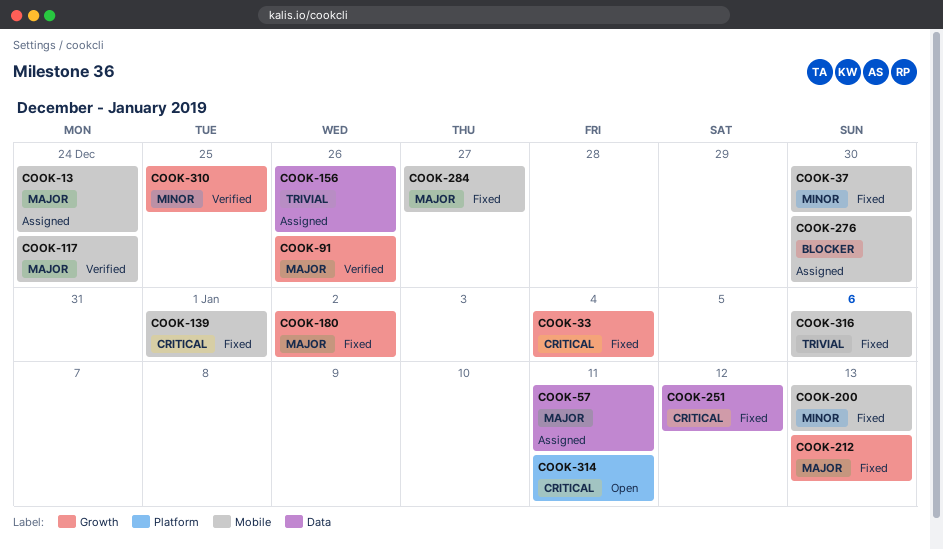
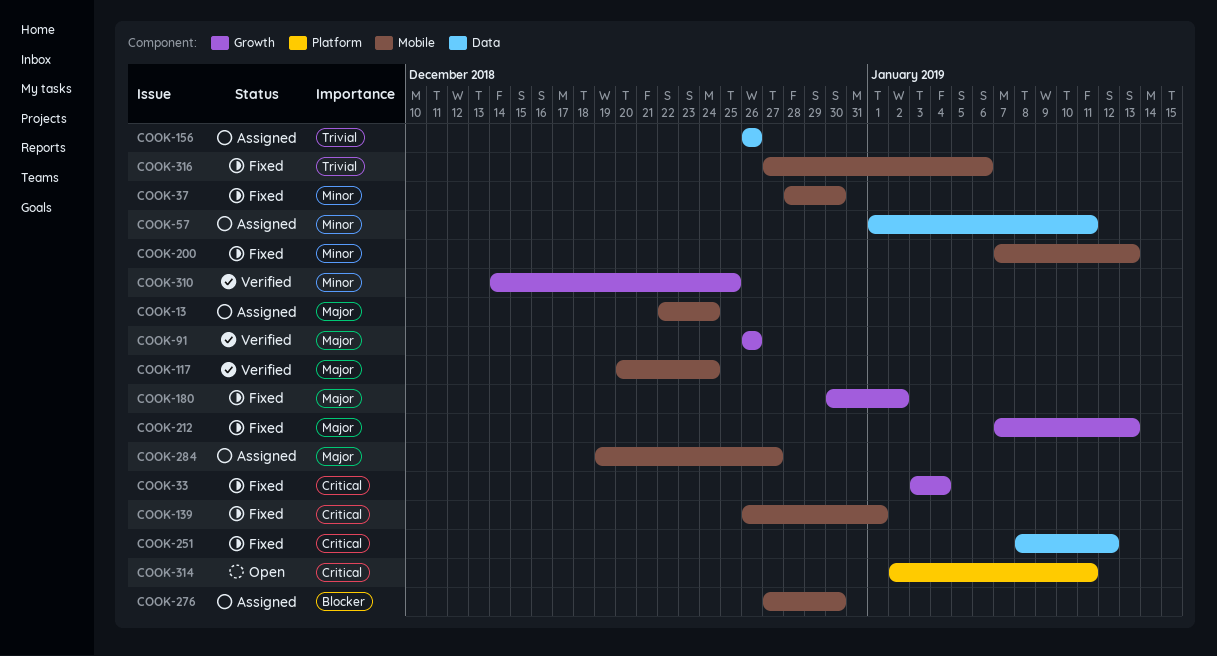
COOK-57, priority: Major -> Minor
COOK-284, status: Fixed -> Assigned

